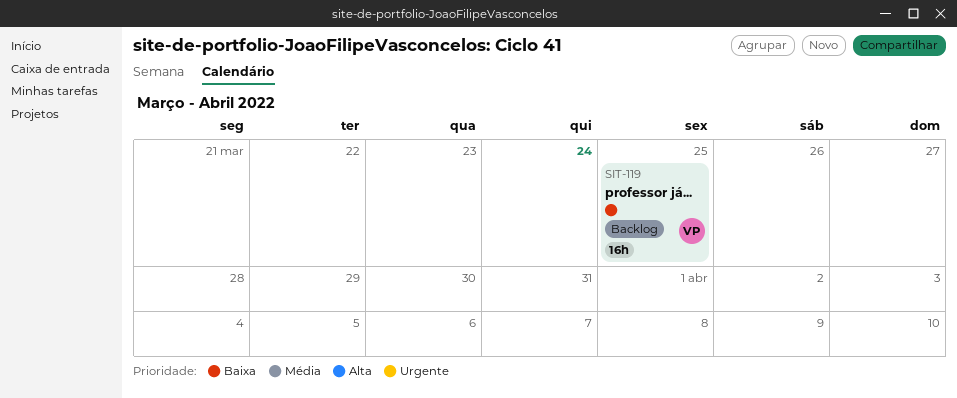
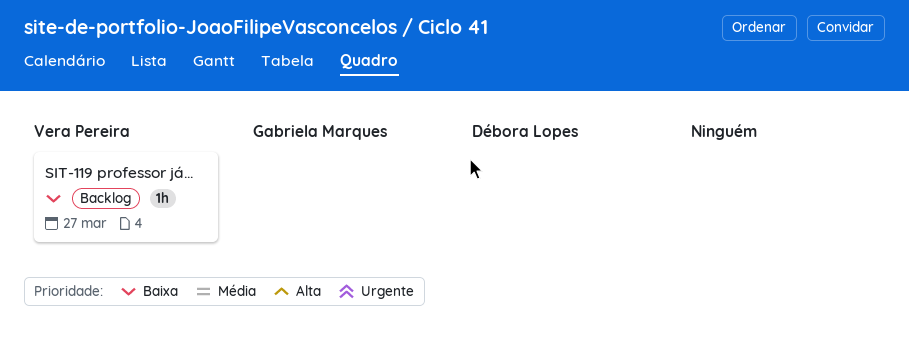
SIT-119, estimate: 16h -> 1h
SIT-119, due: Mar 25 -> Mar 27

